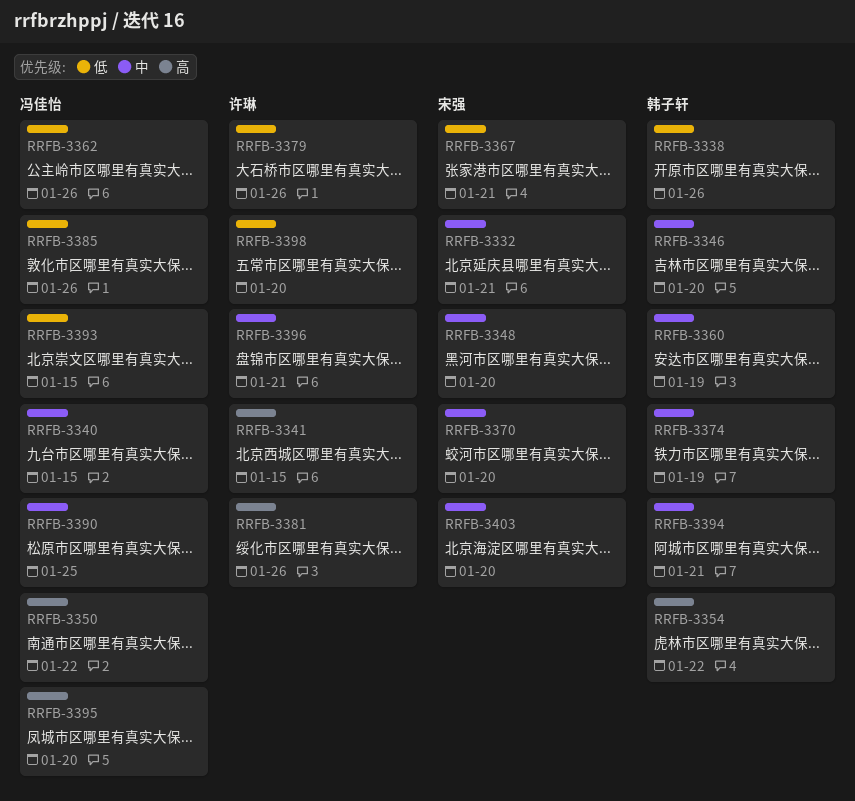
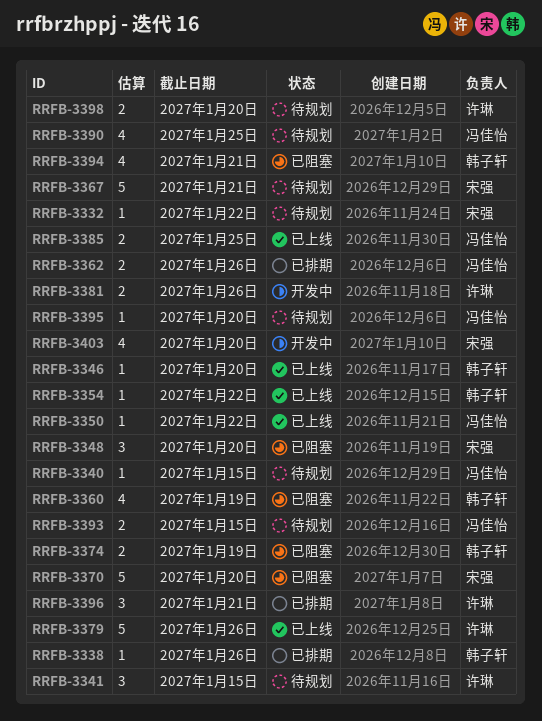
RRFB-3332, due: Jan 21 -> Jan 22
RRFB-3385, due: Jan 26 -> Jan 25

